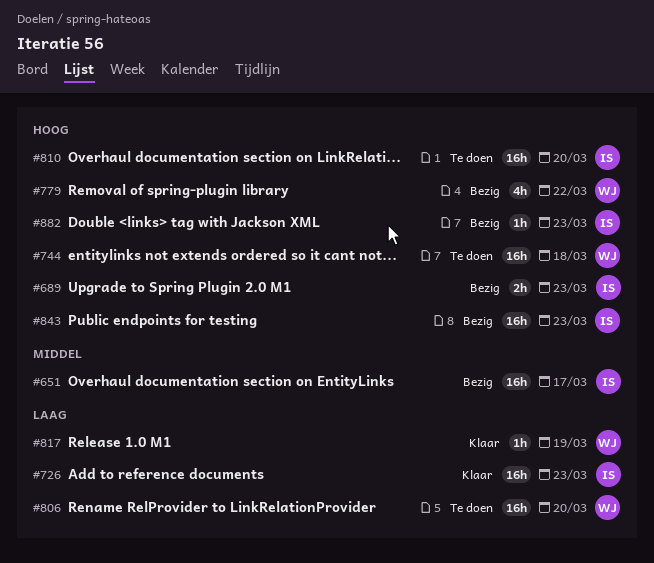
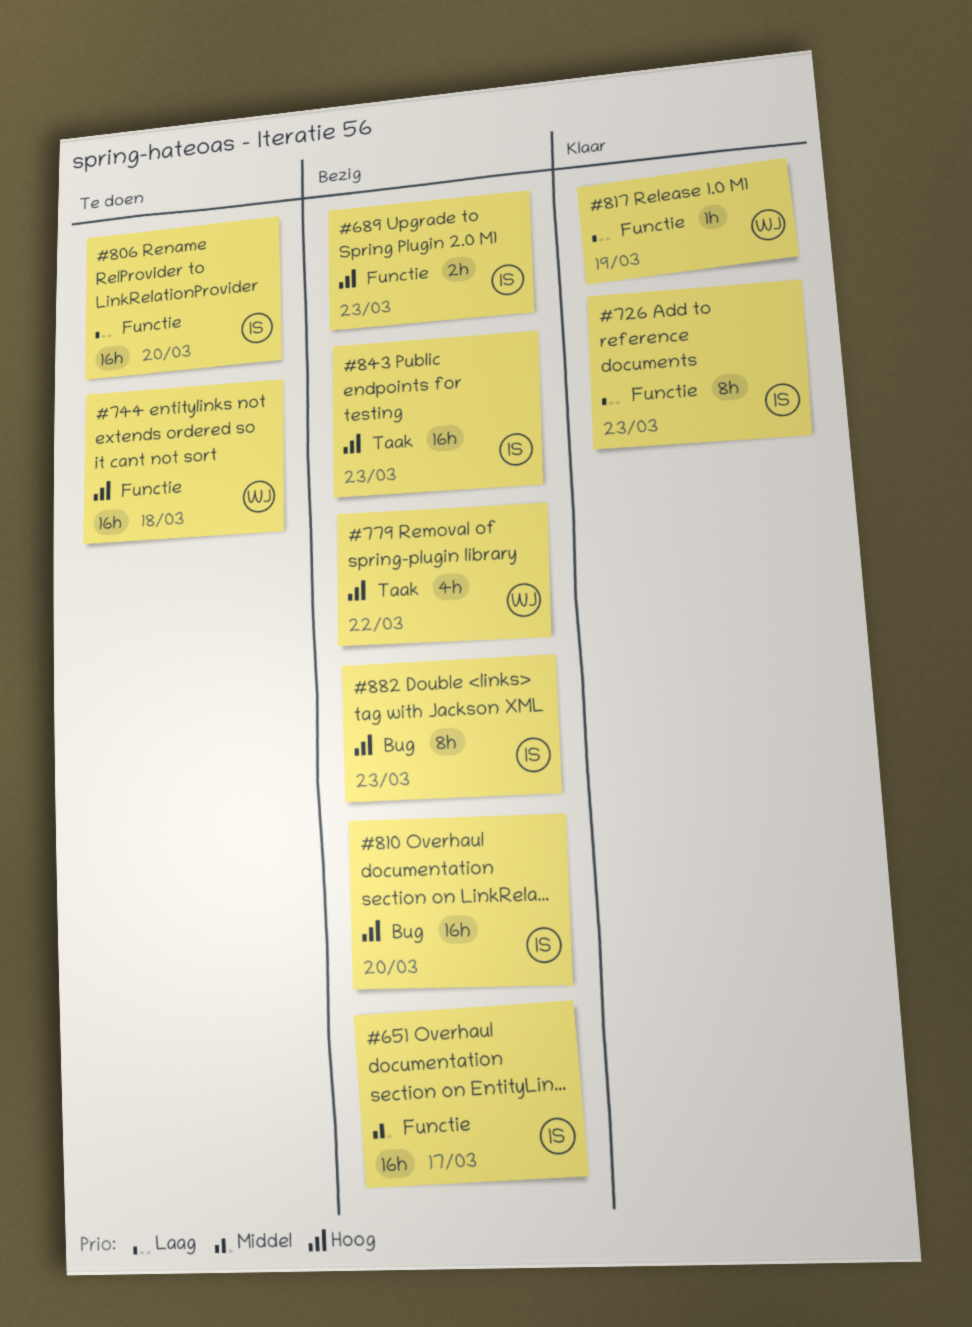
#726, estimate: 16h -> 8h
#806, owner: WJ -> IS
#810, status: Te doen -> Bezig
#882, estimate: 1h -> 8h

